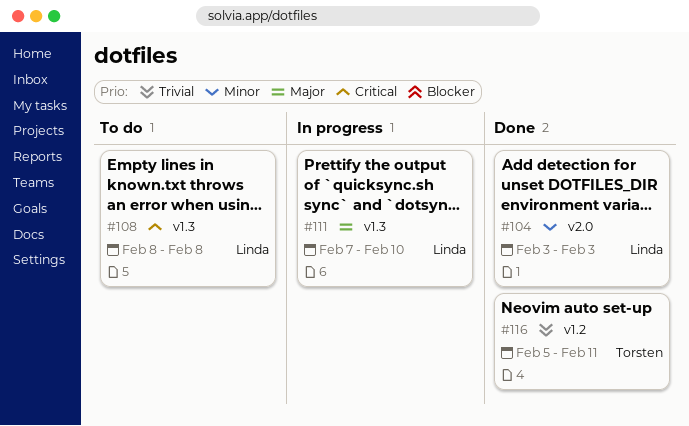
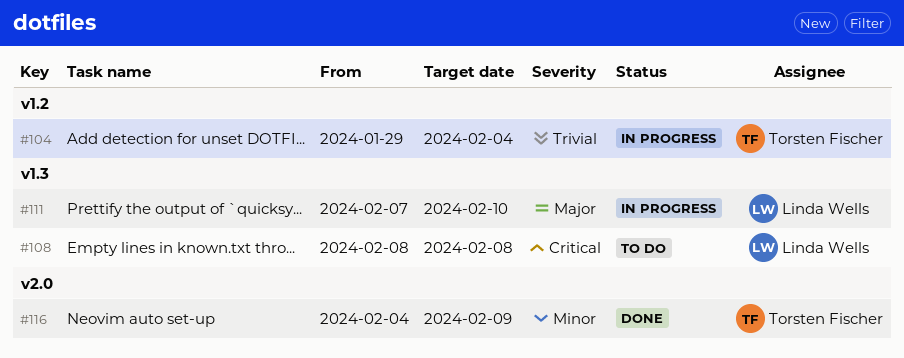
#104, status: Done -> In progress
#104, owner: Linda Wells -> Torsten Fischer
#104, priority: Minor -> Trivial
#104, label: v2.0 -> v1.2
#104, start: Feb 3 -> Jan 29
#104, due: Feb 3 -> Feb 4
#116, priority: Trivial -> Minor
#116, label: v1.2 -> v2.0
#116, start: Feb 5 -> Feb 4
#116, due: Feb 11 -> Feb 9

